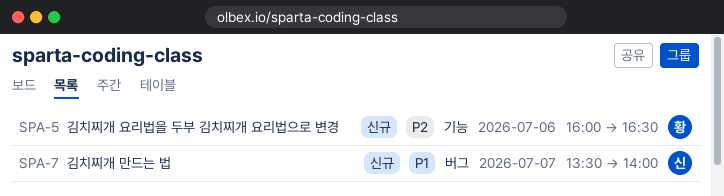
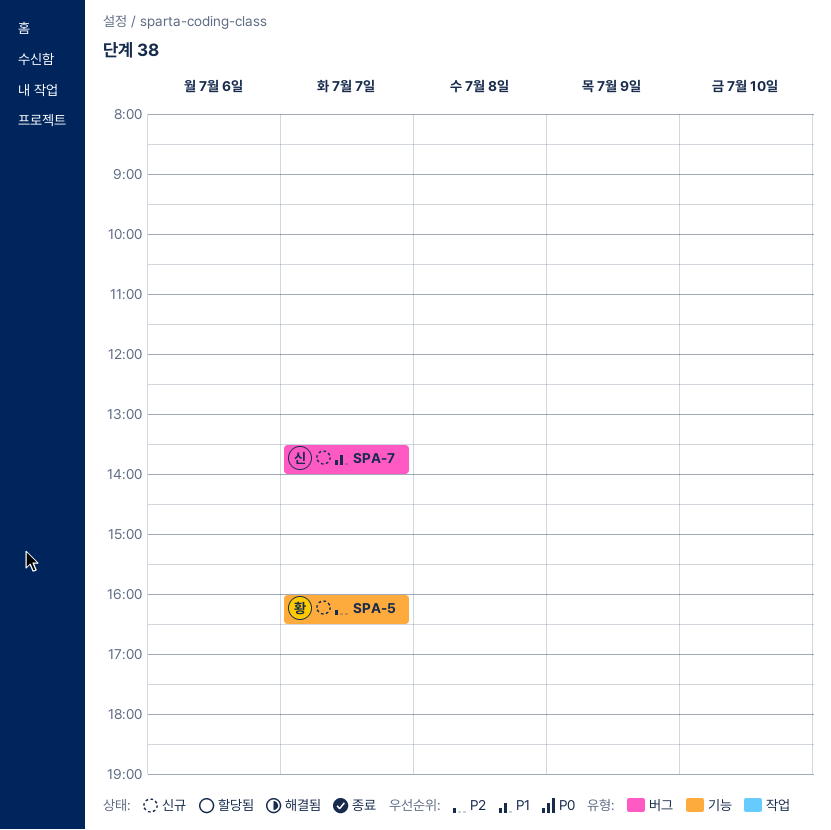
SPA-5, day: Jul 6 -> Jul 7

